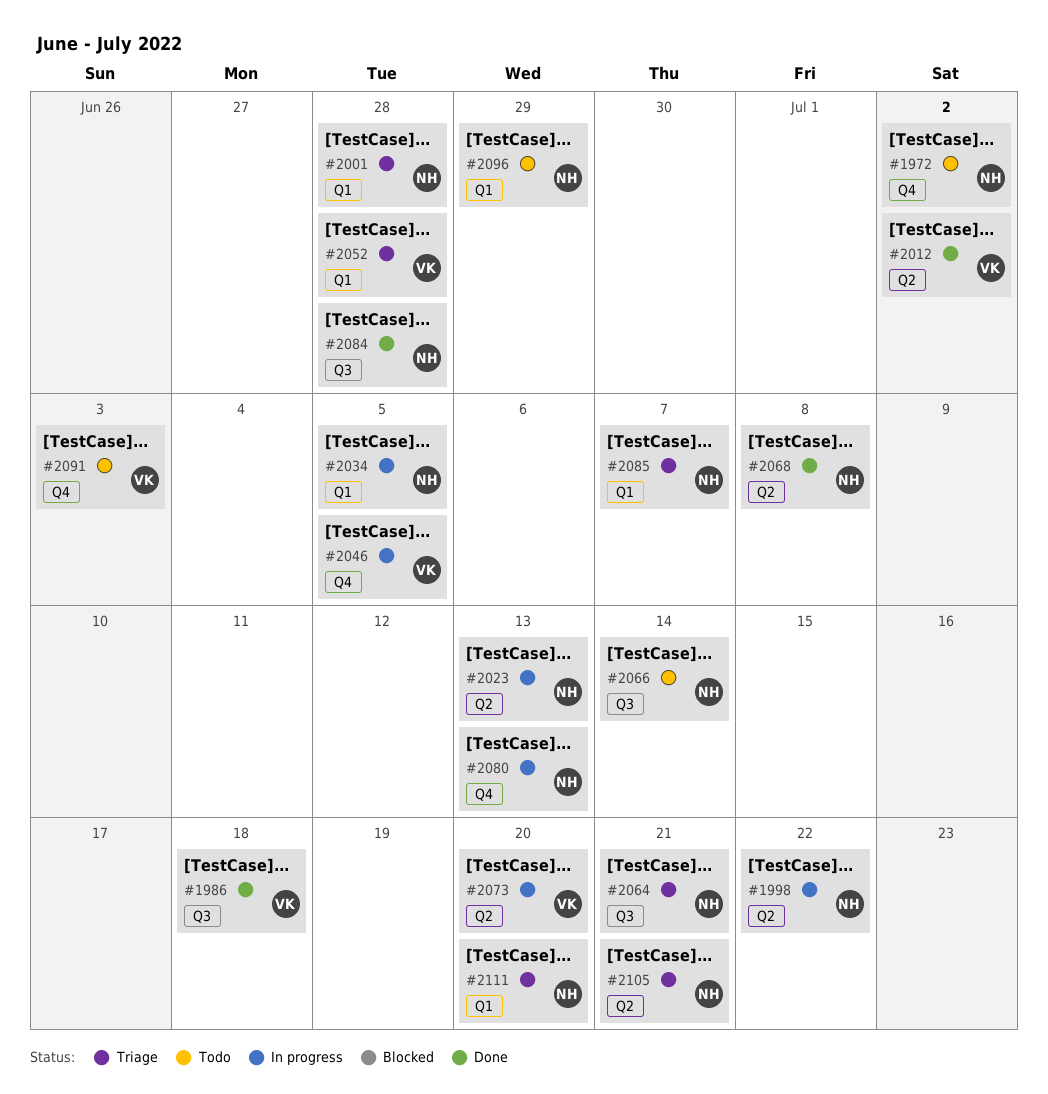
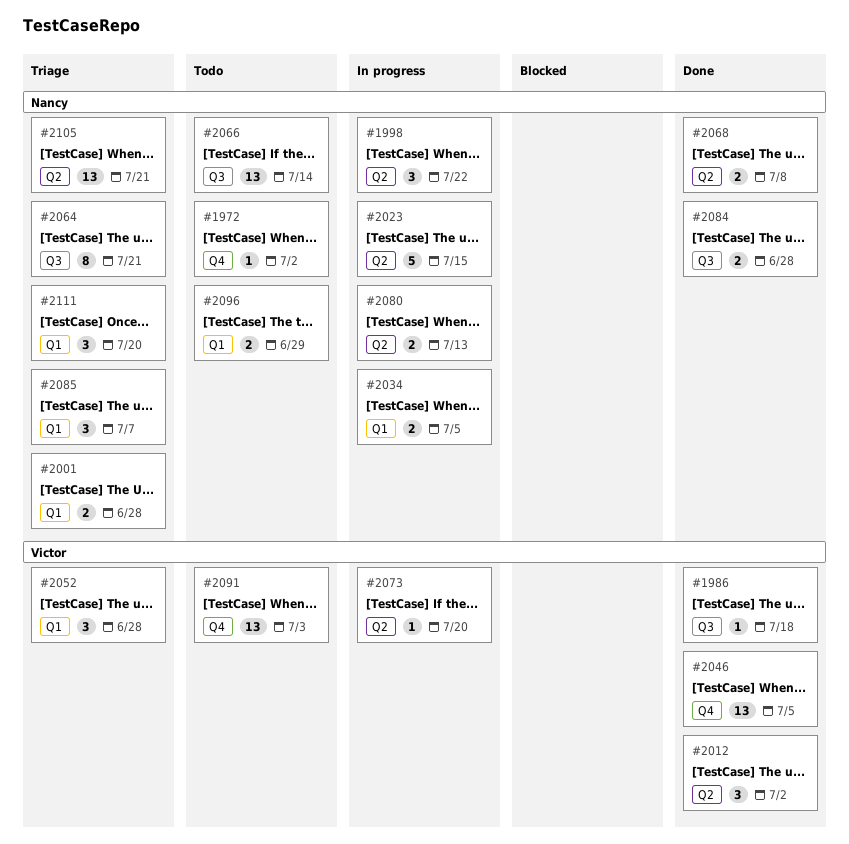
#2023, due: Jul 13 -> Jul 15
#2046, status: In progress -> Done
#2080, label: Q4 -> Q2

